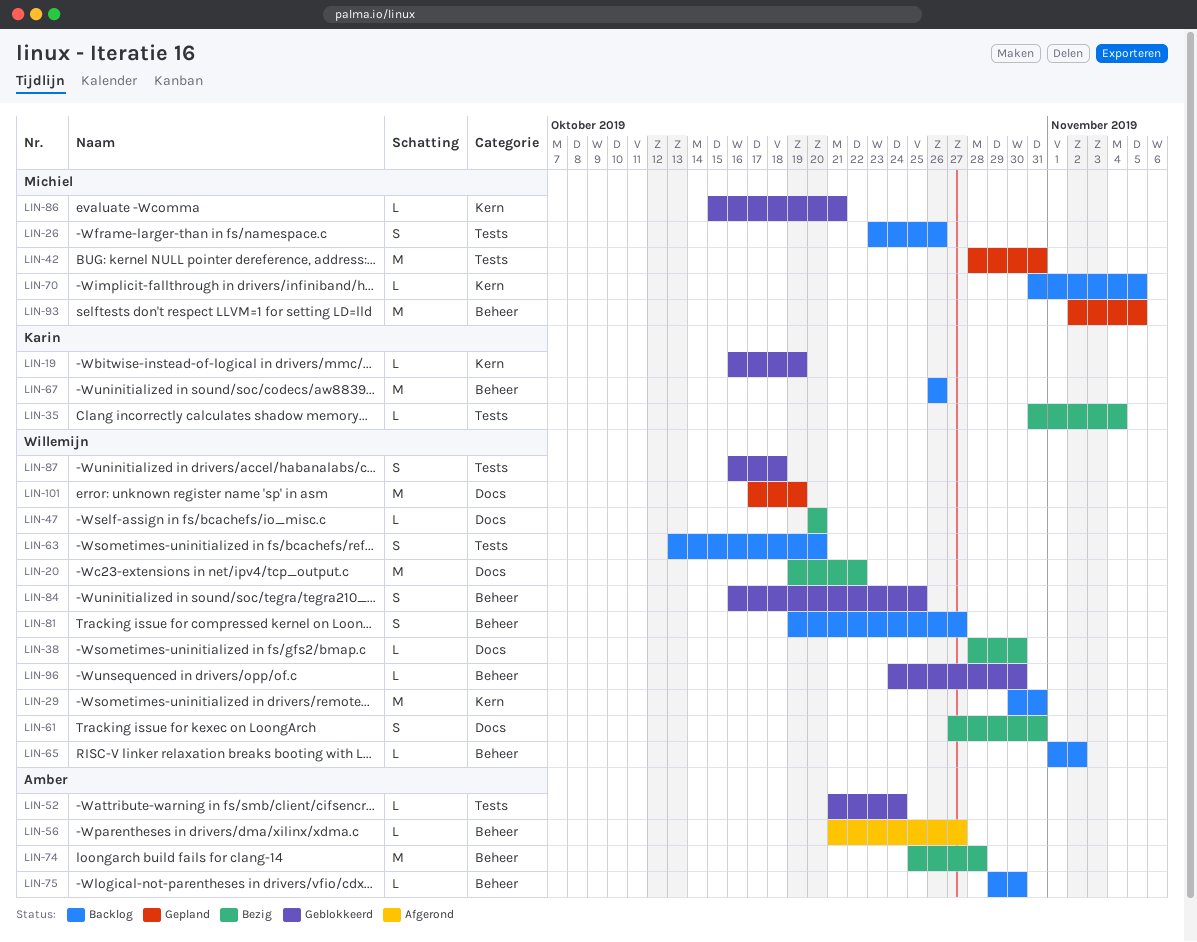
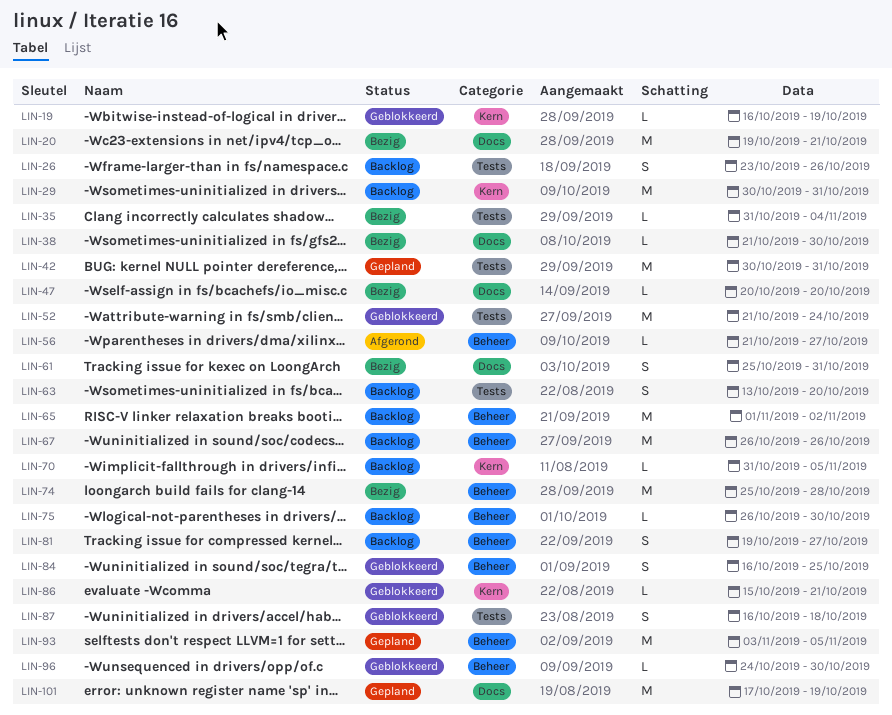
LIN-20, due: Oct 22 -> Oct 21
LIN-38, start: Oct 28 -> Oct 21
LIN-42, start: Oct 28 -> Oct 30
LIN-52, estimate: L -> M
LIN-61, start: Oct 27 -> Oct 25
LIN-65, estimate: L -> M
LIN-75, start: Oct 29 -> Oct 26
LIN-93, start: Nov 2 -> Nov 3

